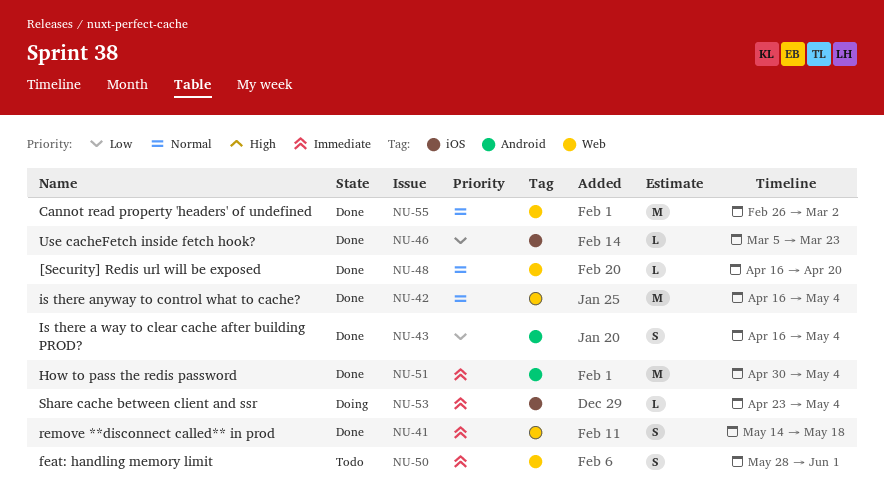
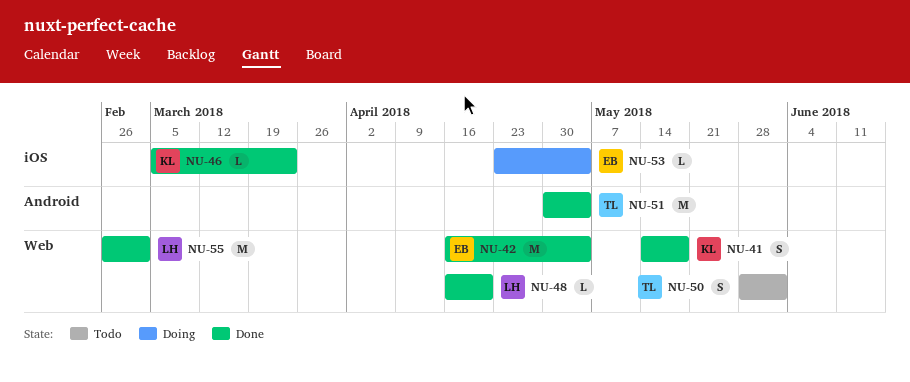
NU-43: present -> none

